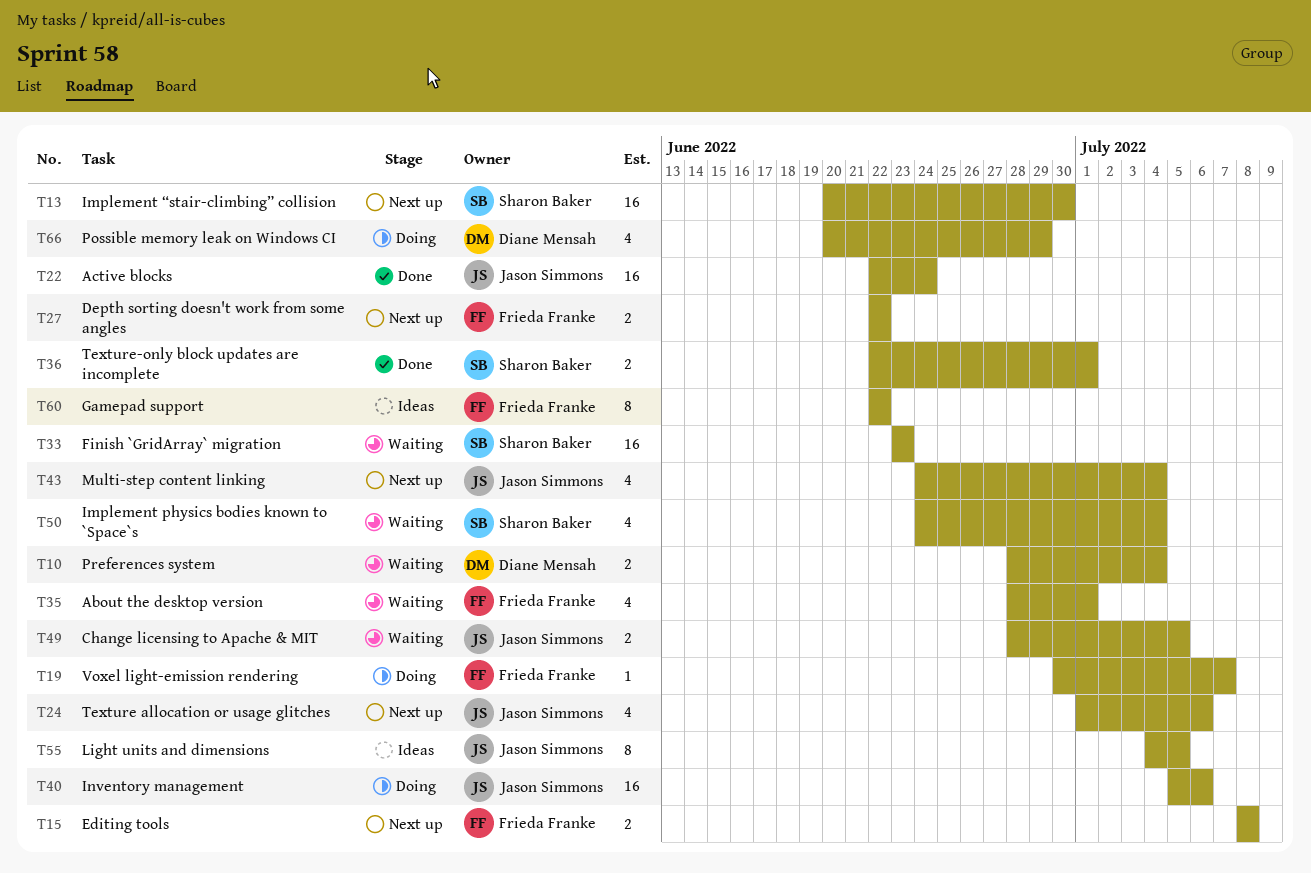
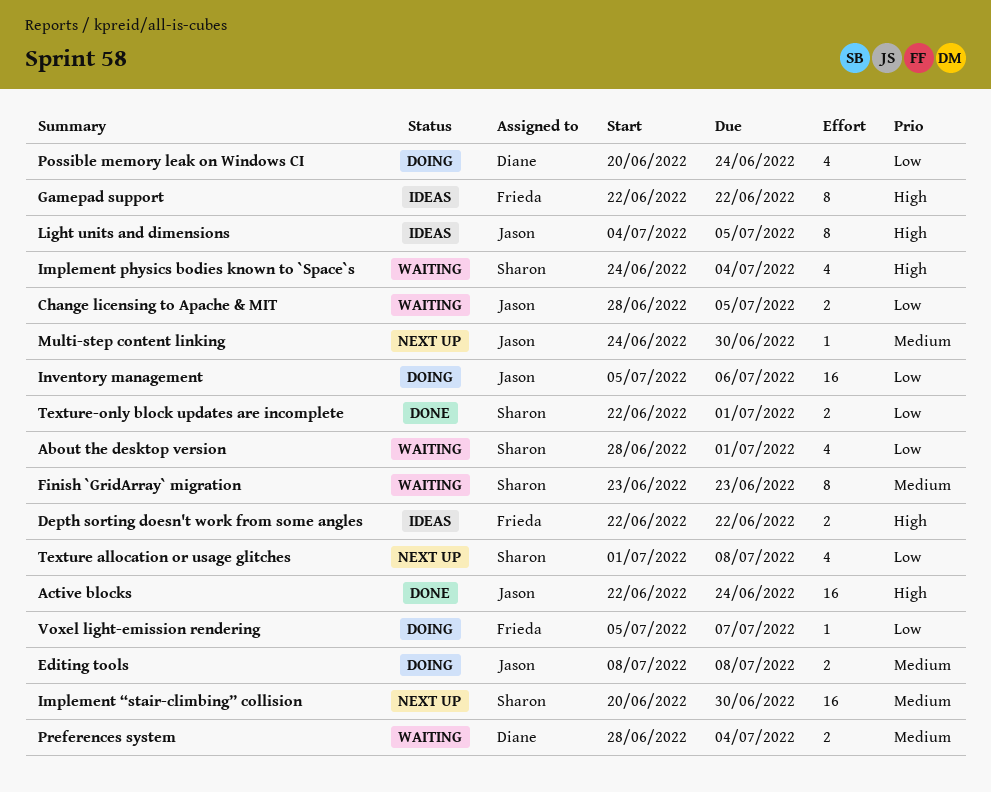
About the desktop version, owner: Frieda Franke -> Sharon Baker
Depth sorting doesn't work from some angles, status: Next up -> Ideas
Editing tools, status: Next up -> Doing
Editing tools, owner: Frieda Franke -> Jason Simmons
Finish `GridArray` migration, estimate: 16 -> 8
Multi-step content linking, estimate: 4 -> 1
Multi-step content linking, due: Jul 4 -> Jun 30
Possible memory leak on Windows CI, due: Jun 29 -> Jun 24
Texture allocation or usage glitches, owner: Jason Simmons -> Sharon Baker
Texture allocation or usage glitches, due: Jul 6 -> Jul 8
Voxel light-emission rendering, start: Jun 30 -> Jul 5

